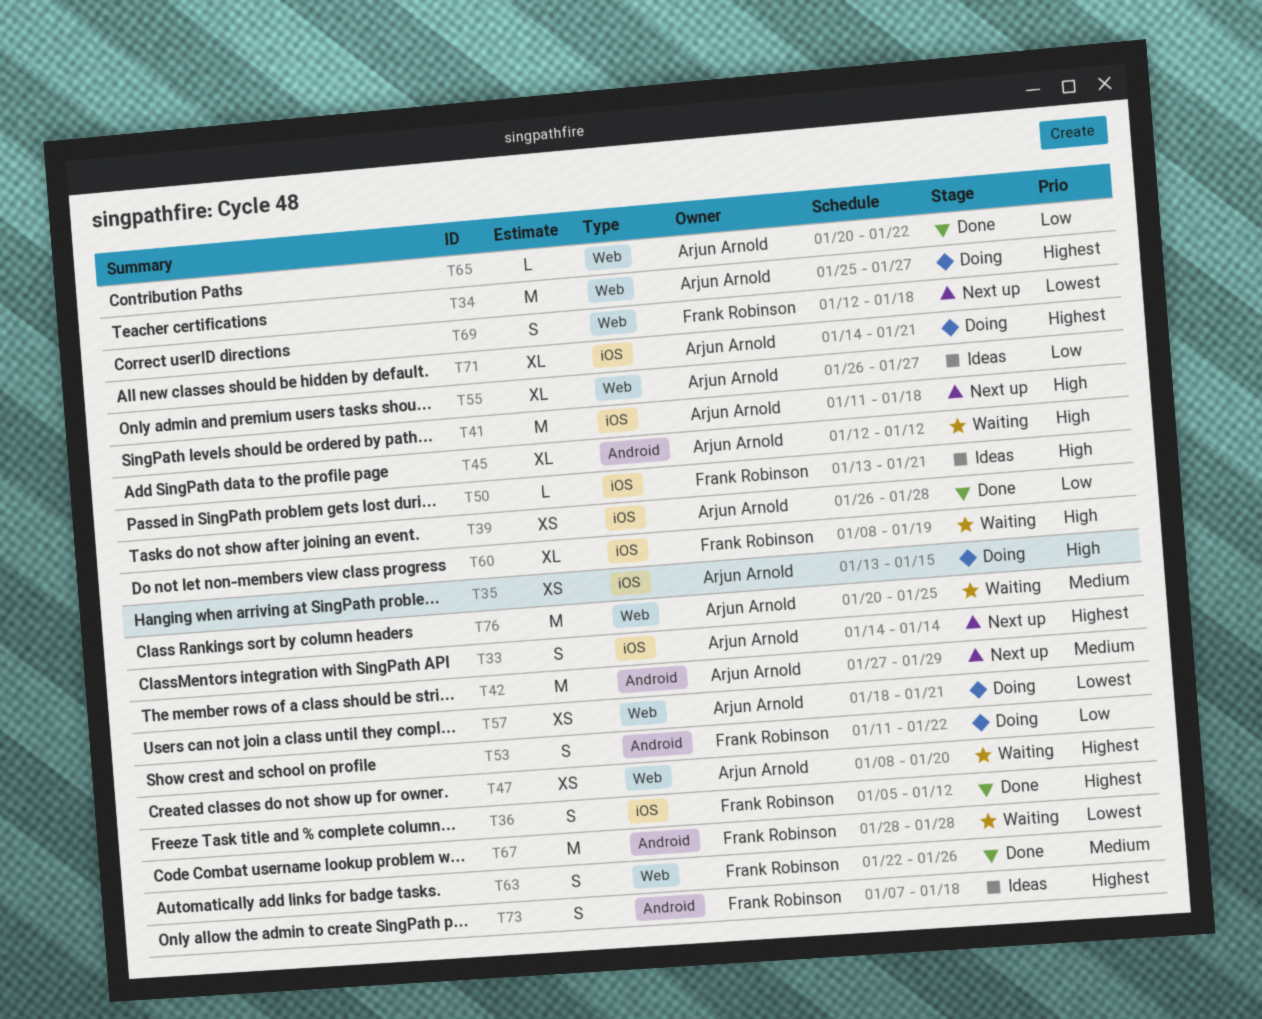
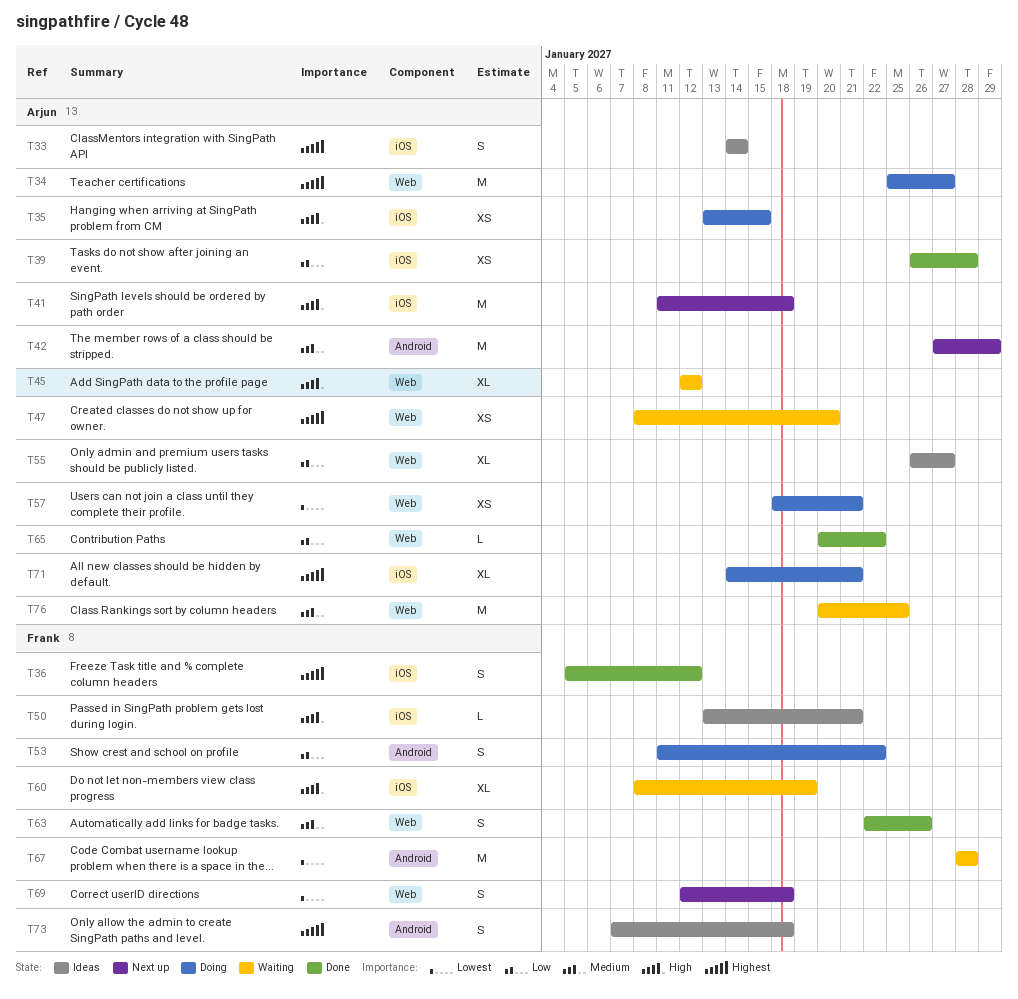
T33, status: Next up -> Ideas
T45, label: Android -> Web

